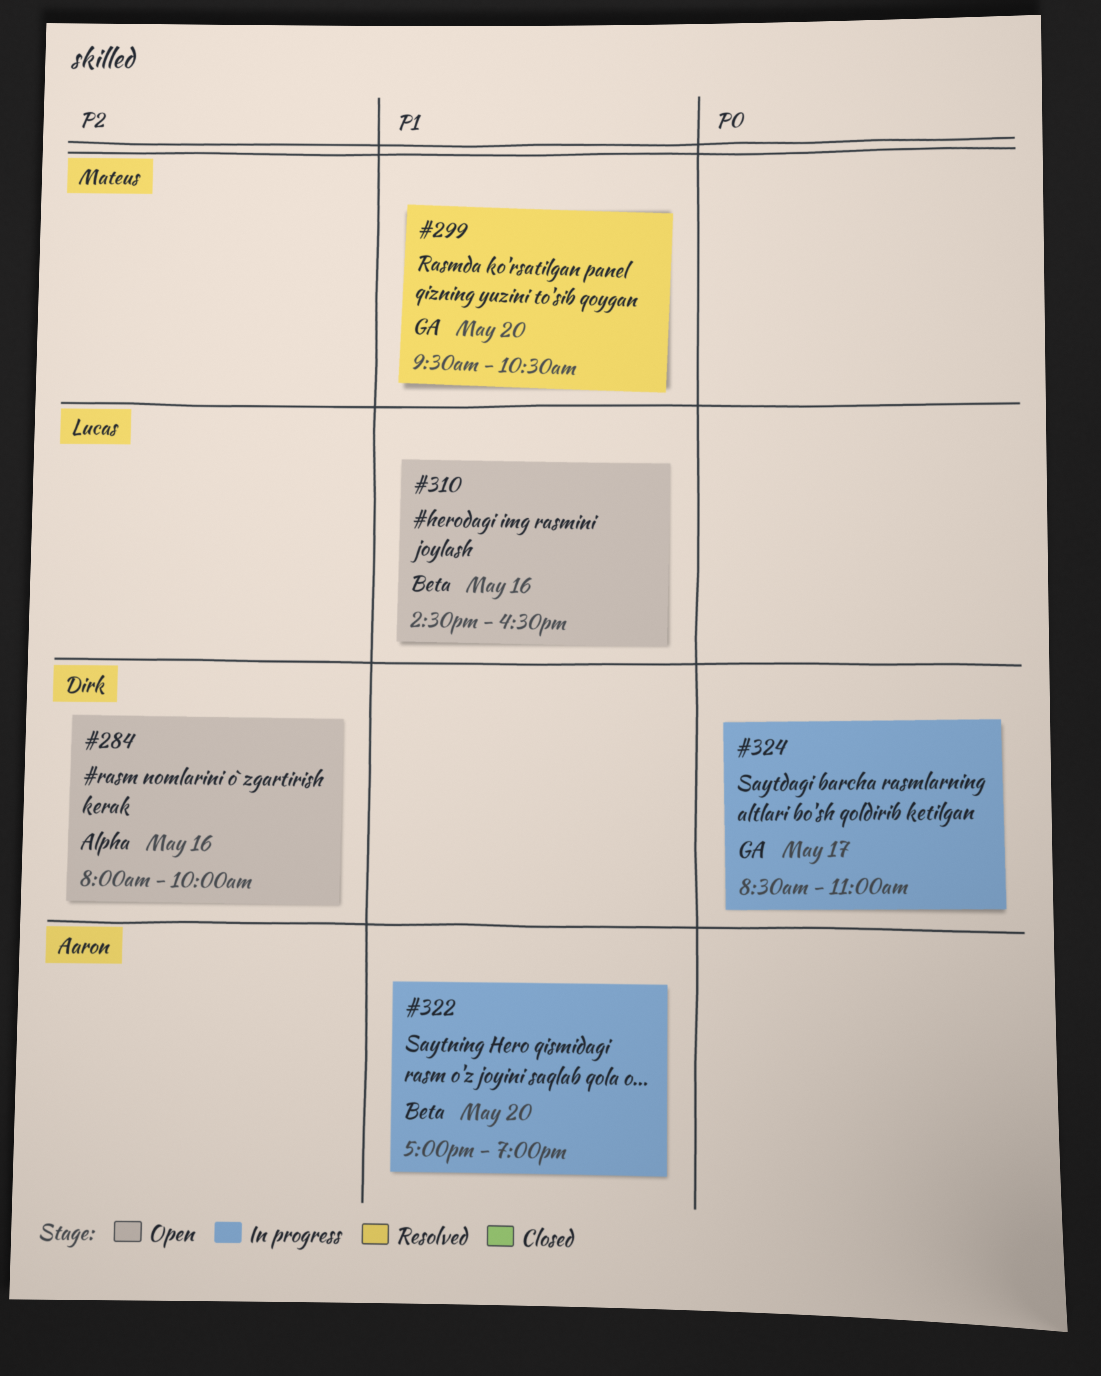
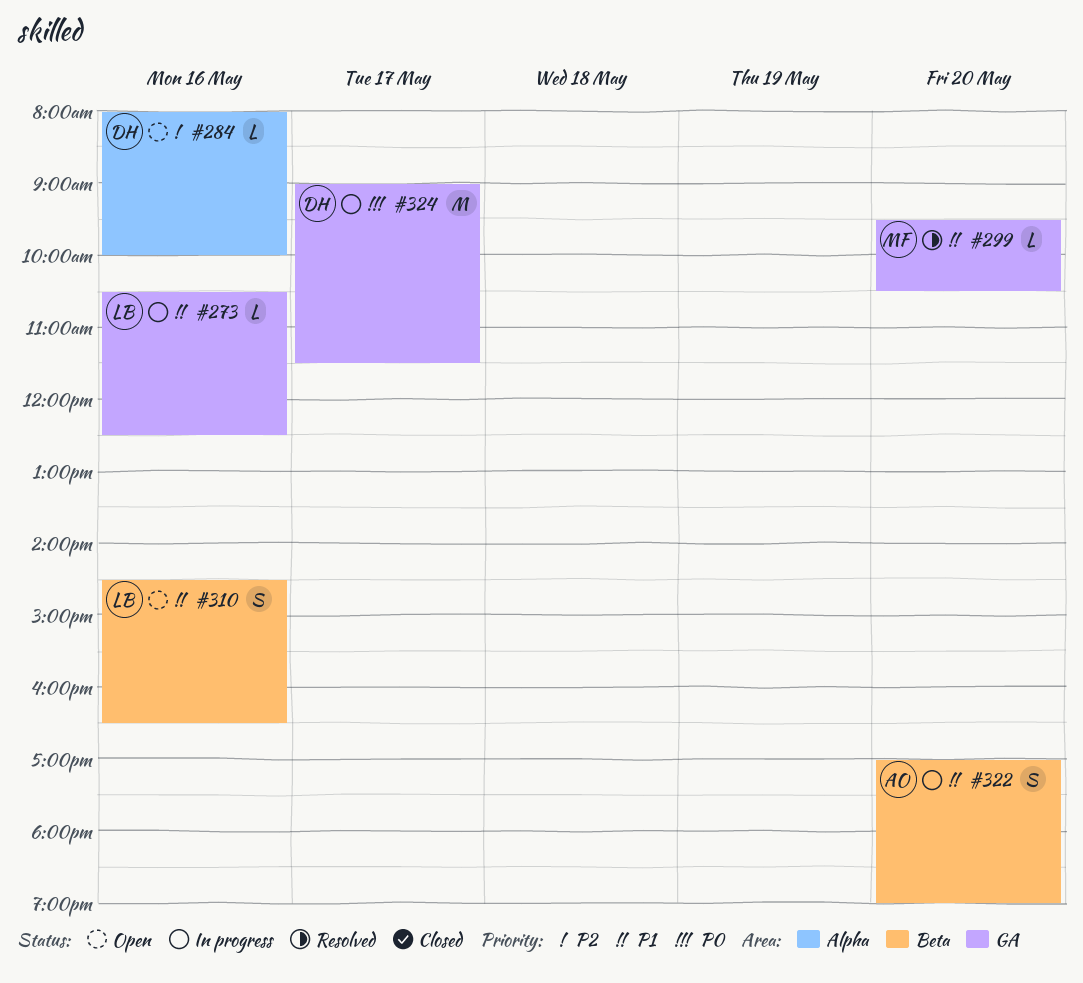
#273: none -> present
#324, begins: 08:30 -> 09:00
#324, ends: 11:00 -> 11:30

